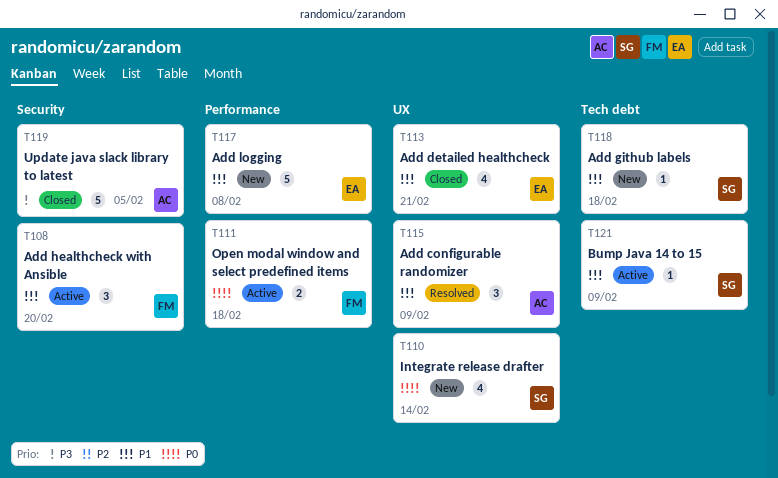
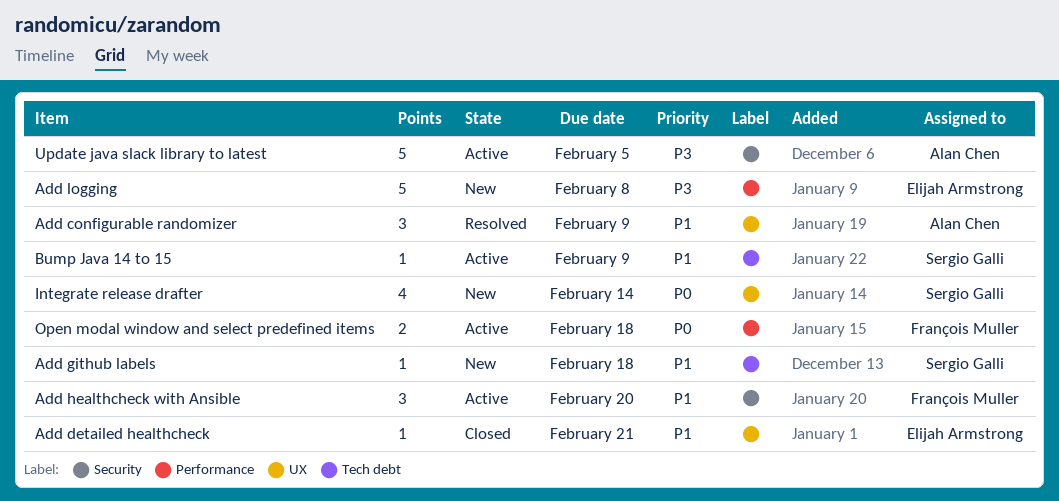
Add detailed healthcheck, estimate: 4 -> 1
Add logging, priority: P1 -> P3
Update java slack library to latest, status: Closed -> Active

